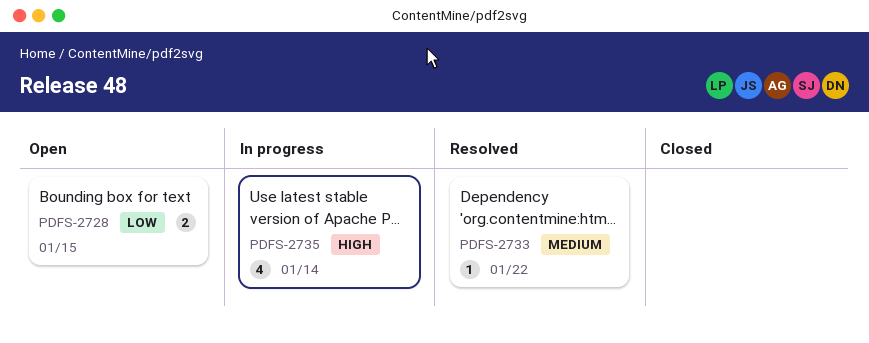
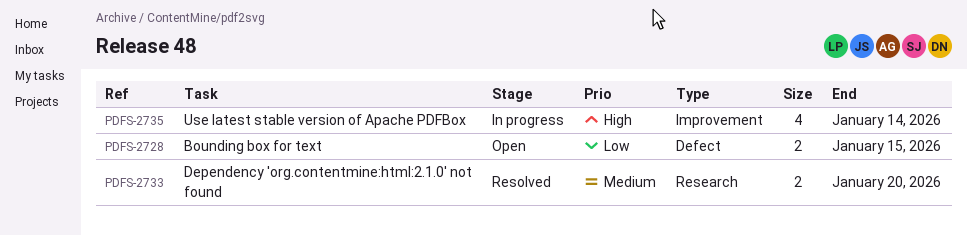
PDFS-2733, estimate: 1 -> 2
PDFS-2733, due: Jan 22 -> Jan 20

